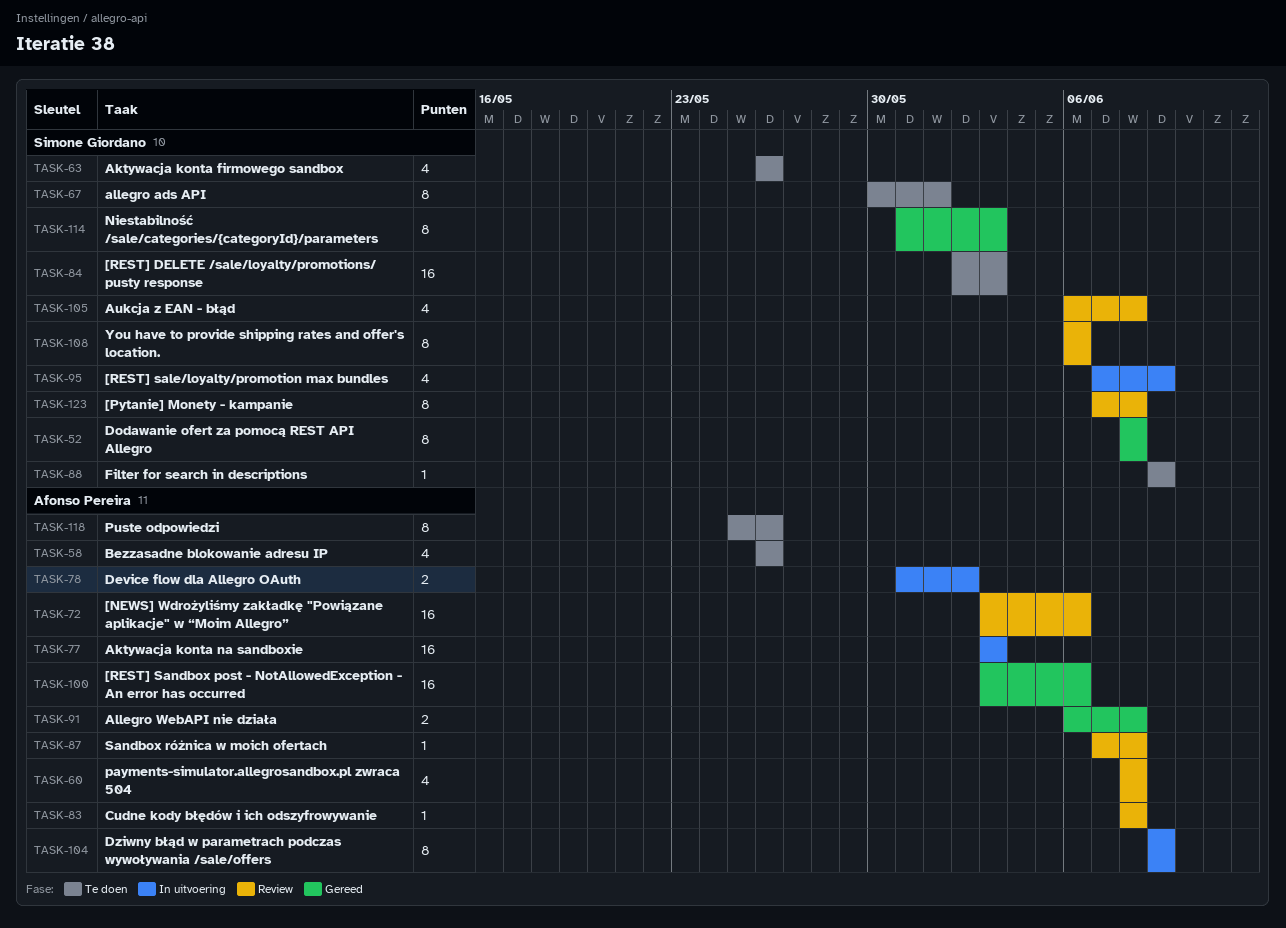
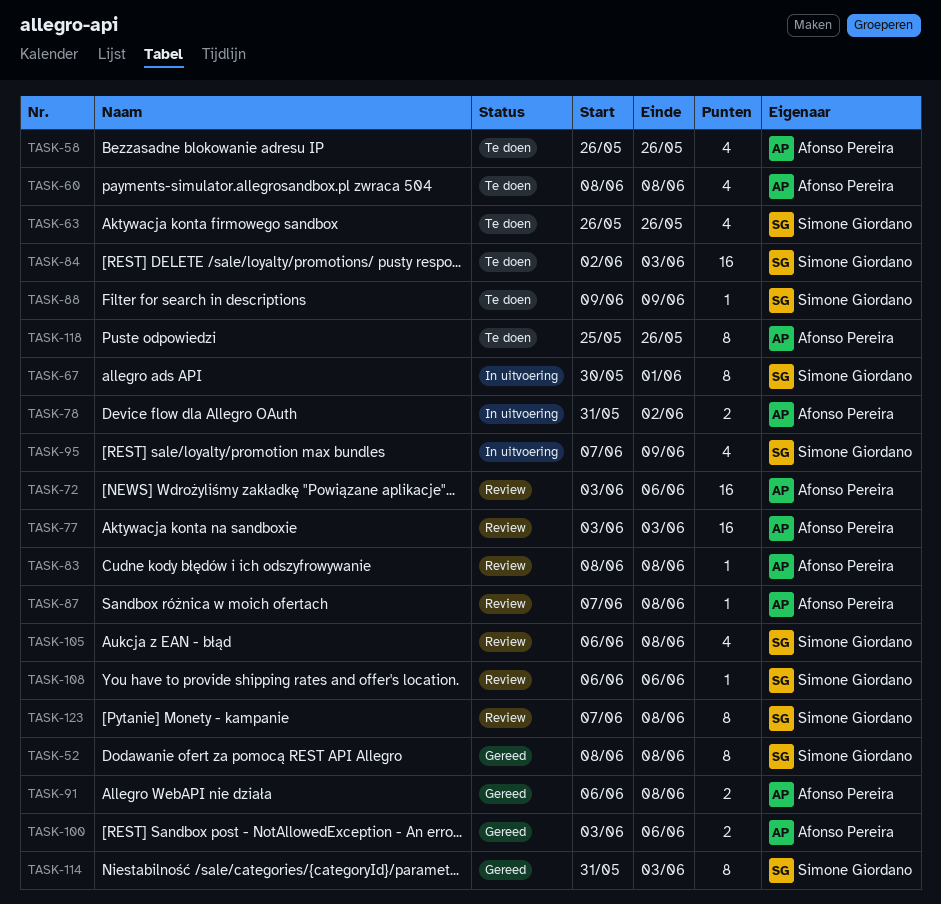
TASK-60, status: Review -> Te doen
TASK-67, status: Te doen -> In uitvoering
TASK-77, status: In uitvoering -> Review
TASK-100, estimate: 16 -> 2
TASK-104: present -> none
TASK-108, estimate: 8 -> 1

